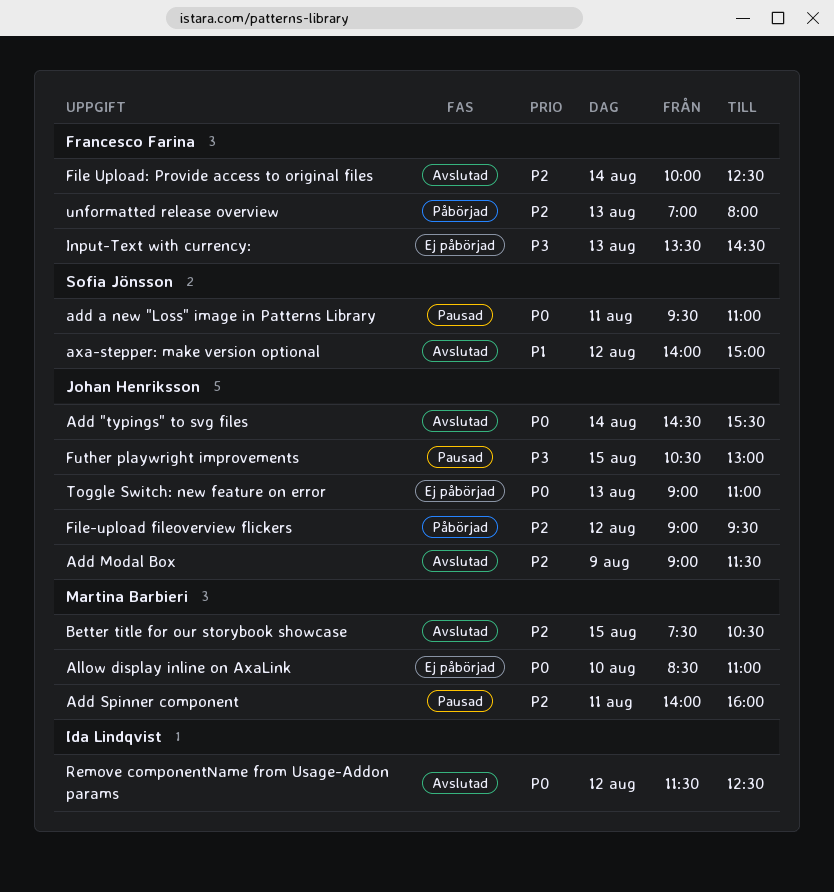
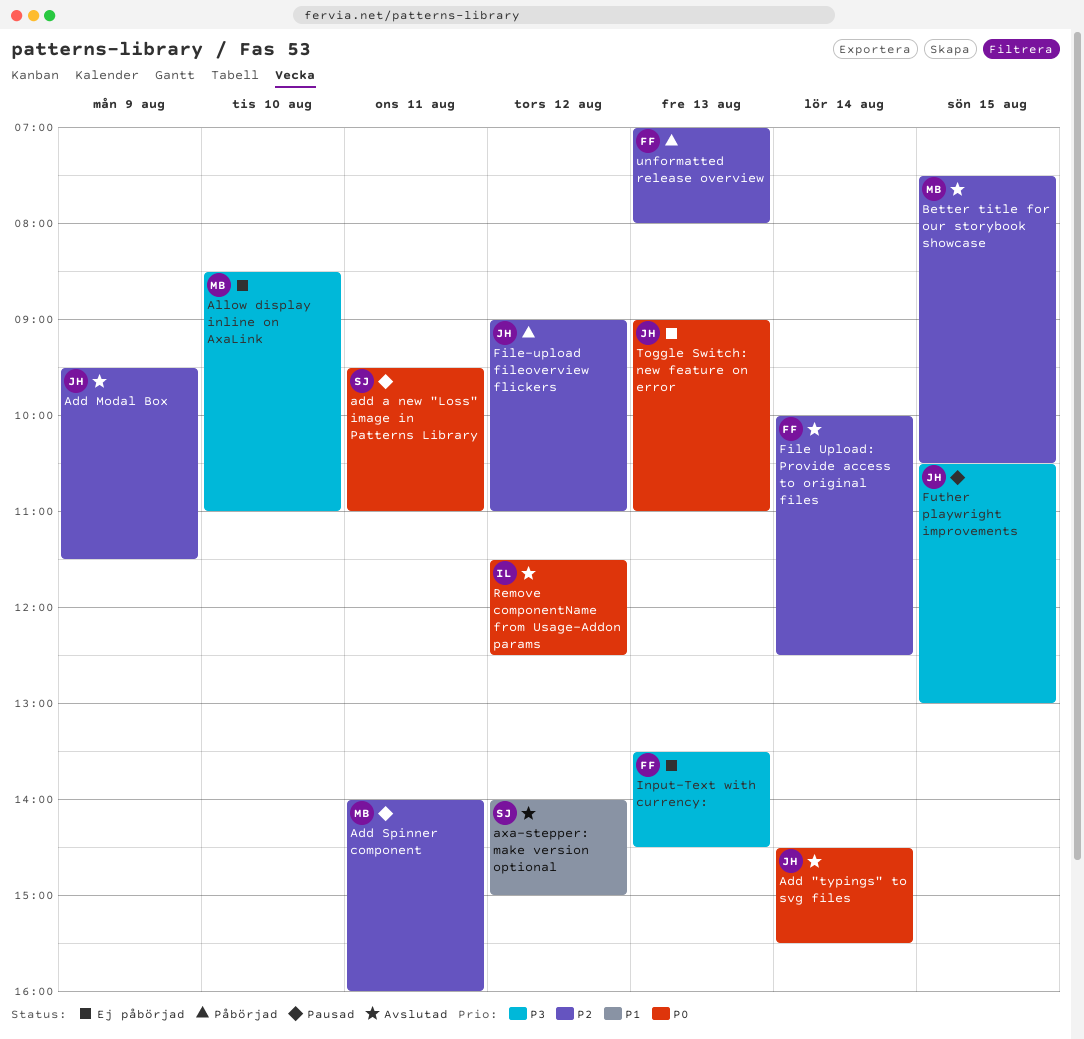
Add Modal Box, begins: 09:00 -> 09:30
Allow display inline on AxaLink, priority: P0 -> P3
File-upload fileoverview flickers, ends: 09:30 -> 11:00

